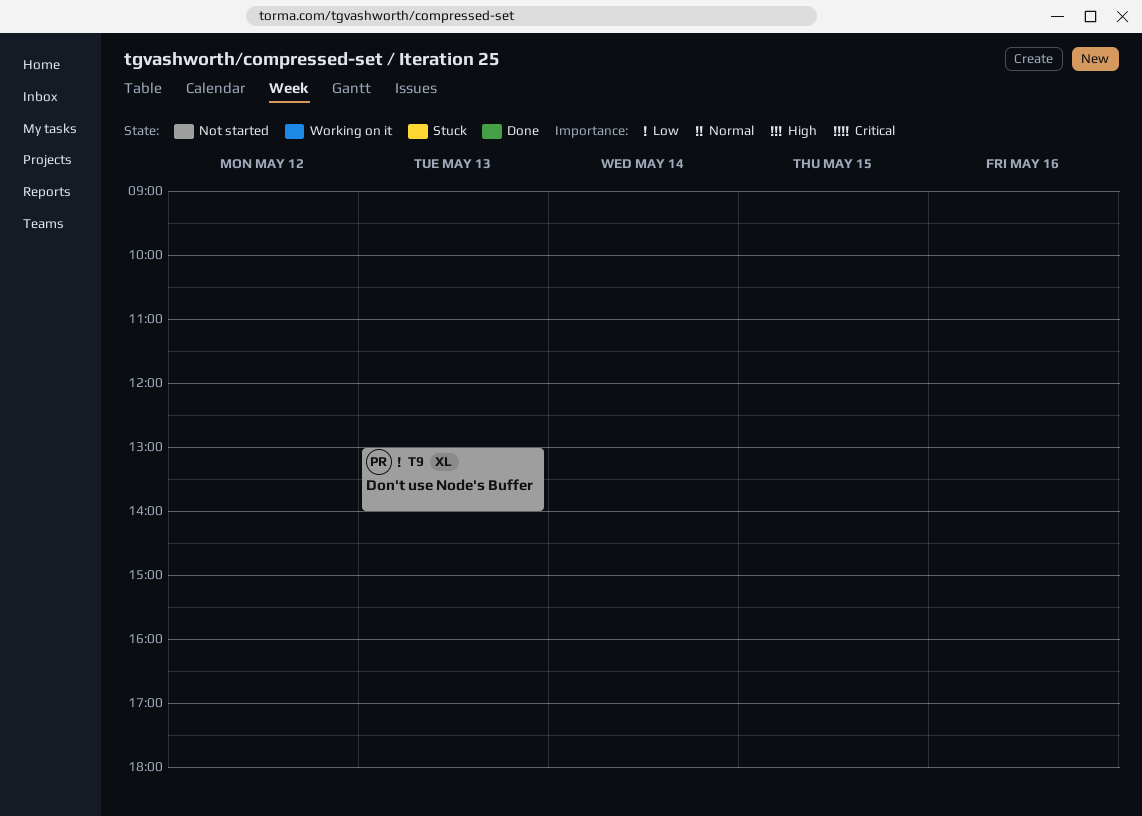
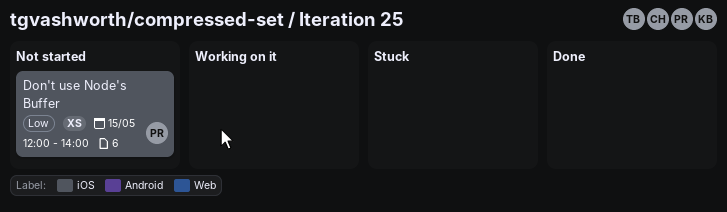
Don't use Node's Buffer, estimate: XL -> XS
Don't use Node's Buffer, day: May 13 -> May 15
Don't use Node's Buffer, begins: 13:00 -> 12:00

